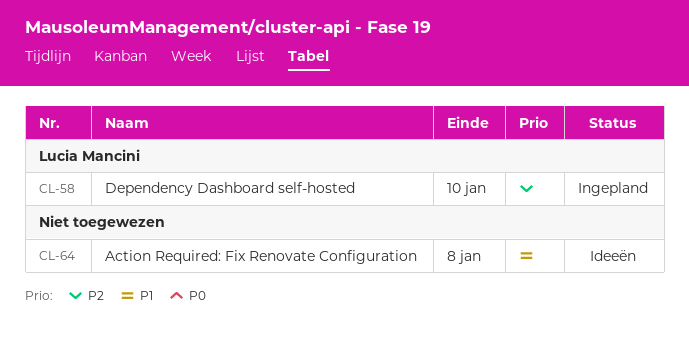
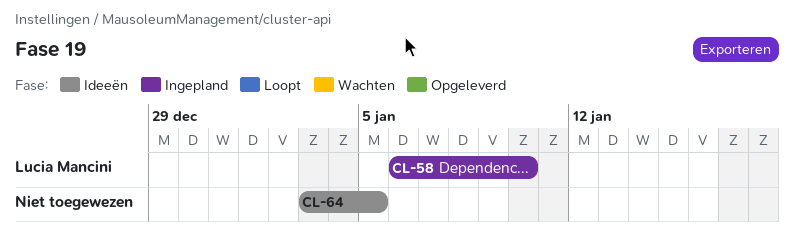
CL-64, due: Jan 8 -> Jan 5

